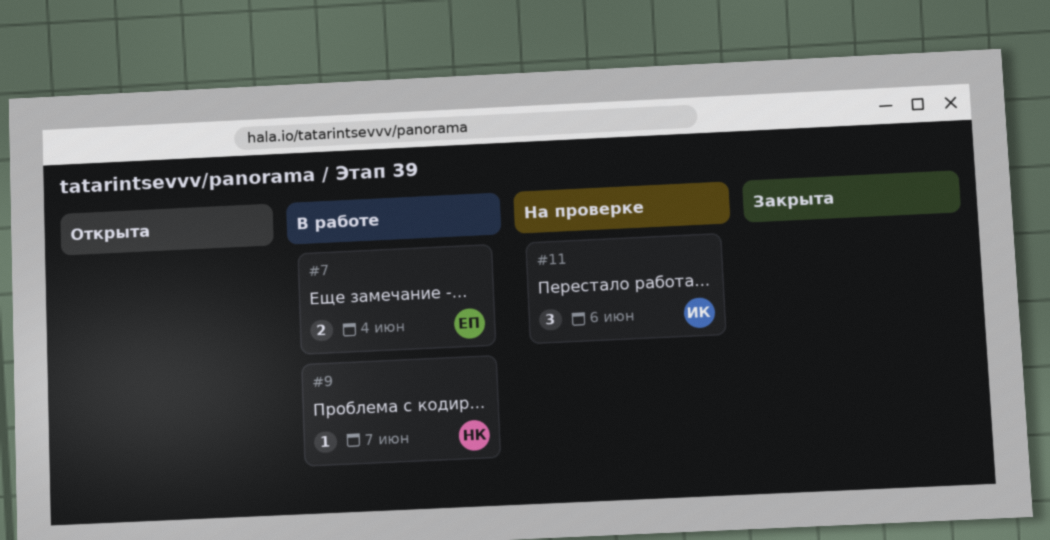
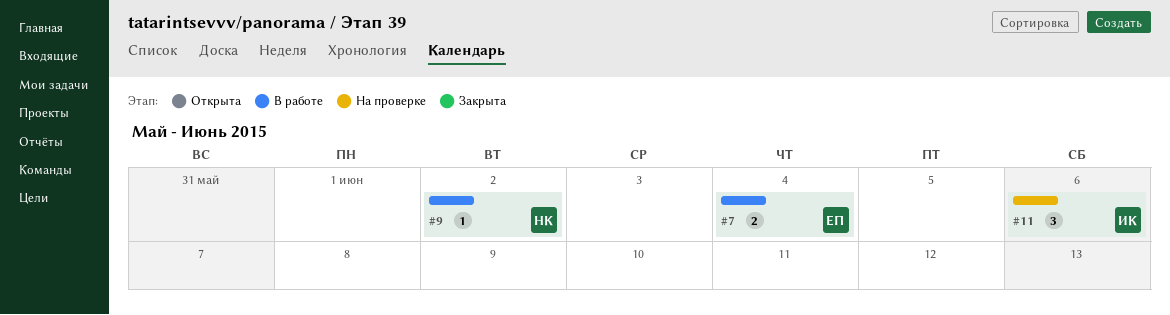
#9, due: Jun 7 -> Jun 2

